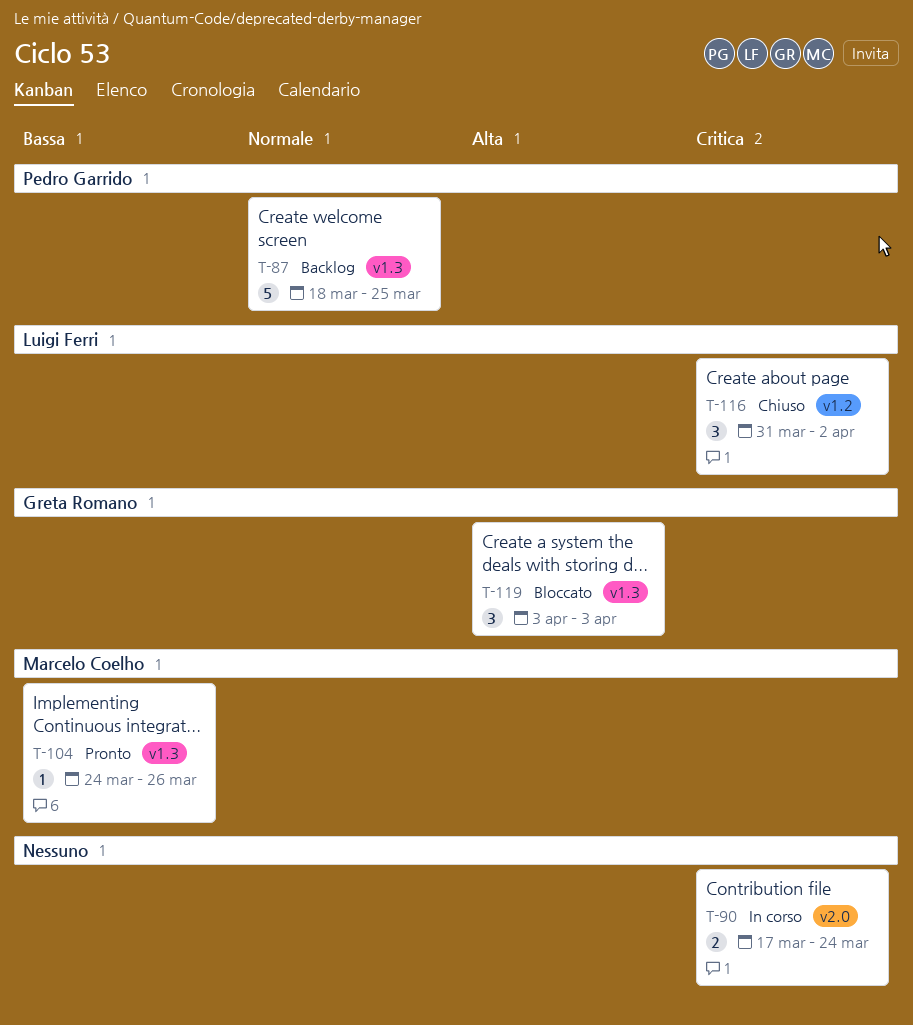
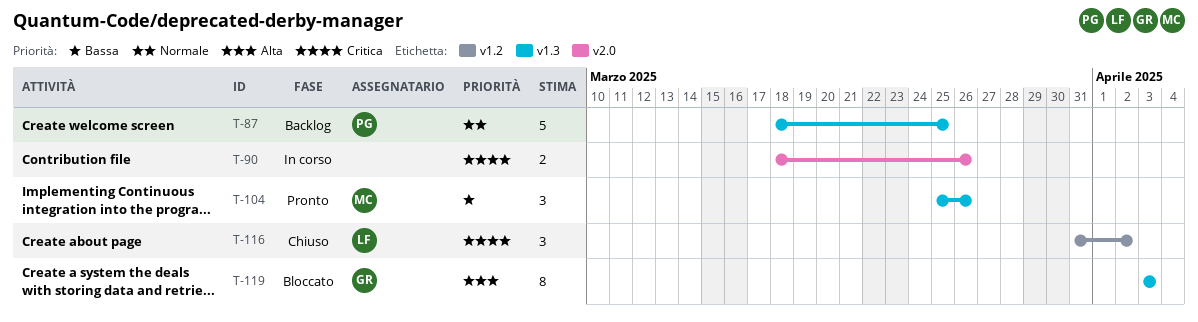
T-90, start: Mar 17 -> Mar 18
T-90, due: Mar 24 -> Mar 26
T-104, estimate: 1 -> 3
T-104, start: Mar 24 -> Mar 25
T-119, estimate: 3 -> 8

